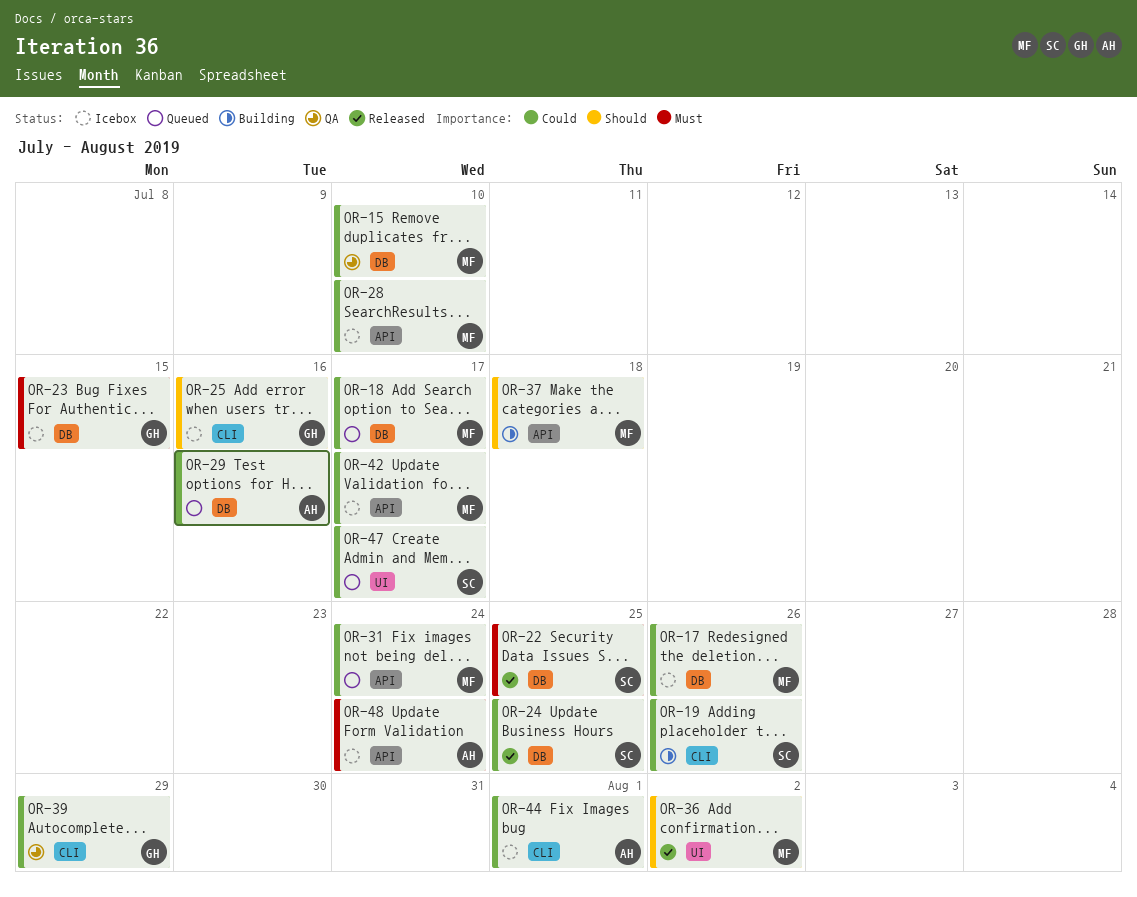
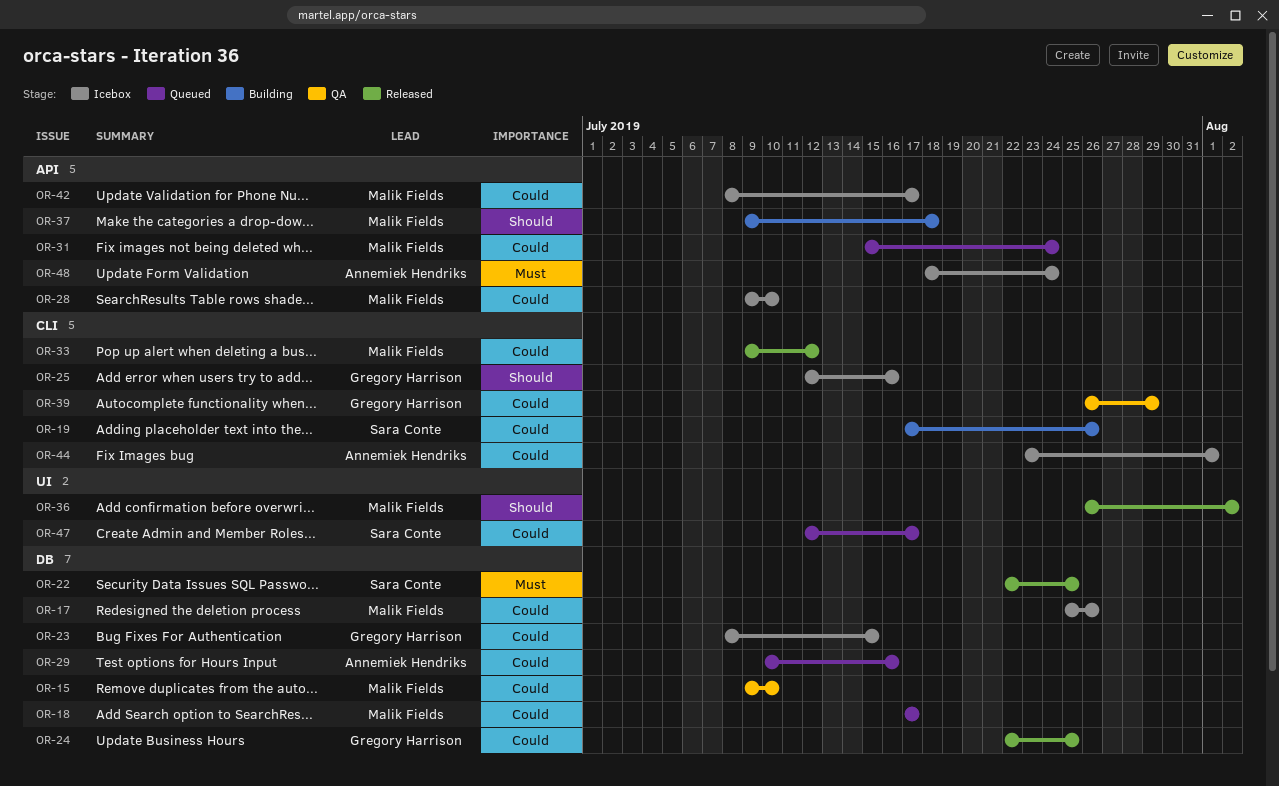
OR-23, priority: Must -> Could
OR-24, owner: Sara Conte -> Gregory Harrison
OR-33: none -> present

